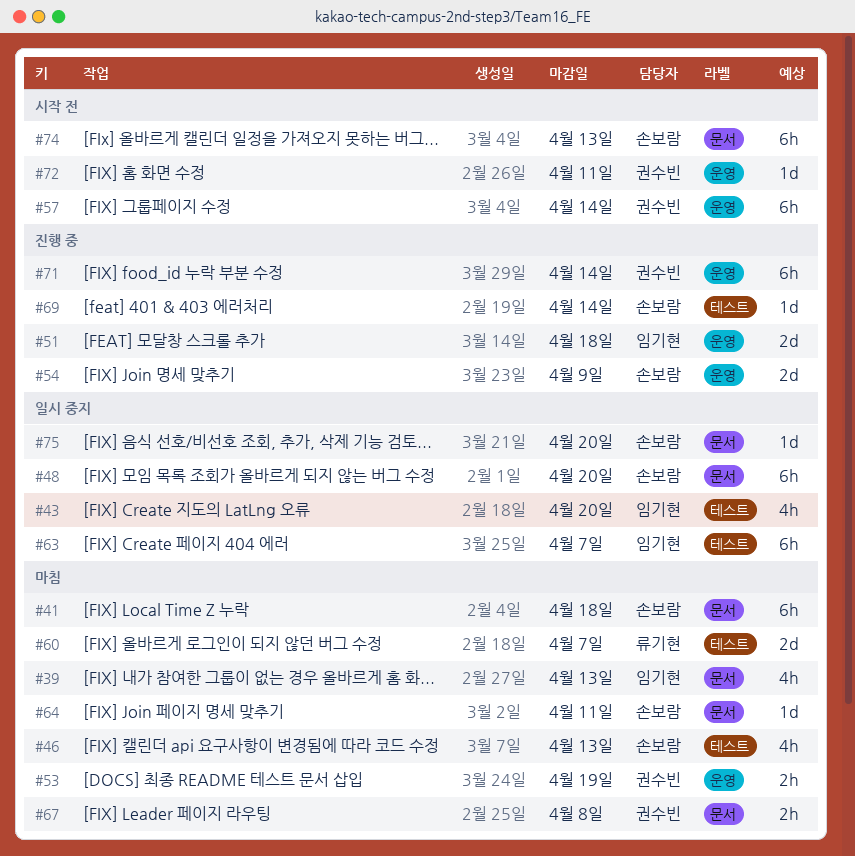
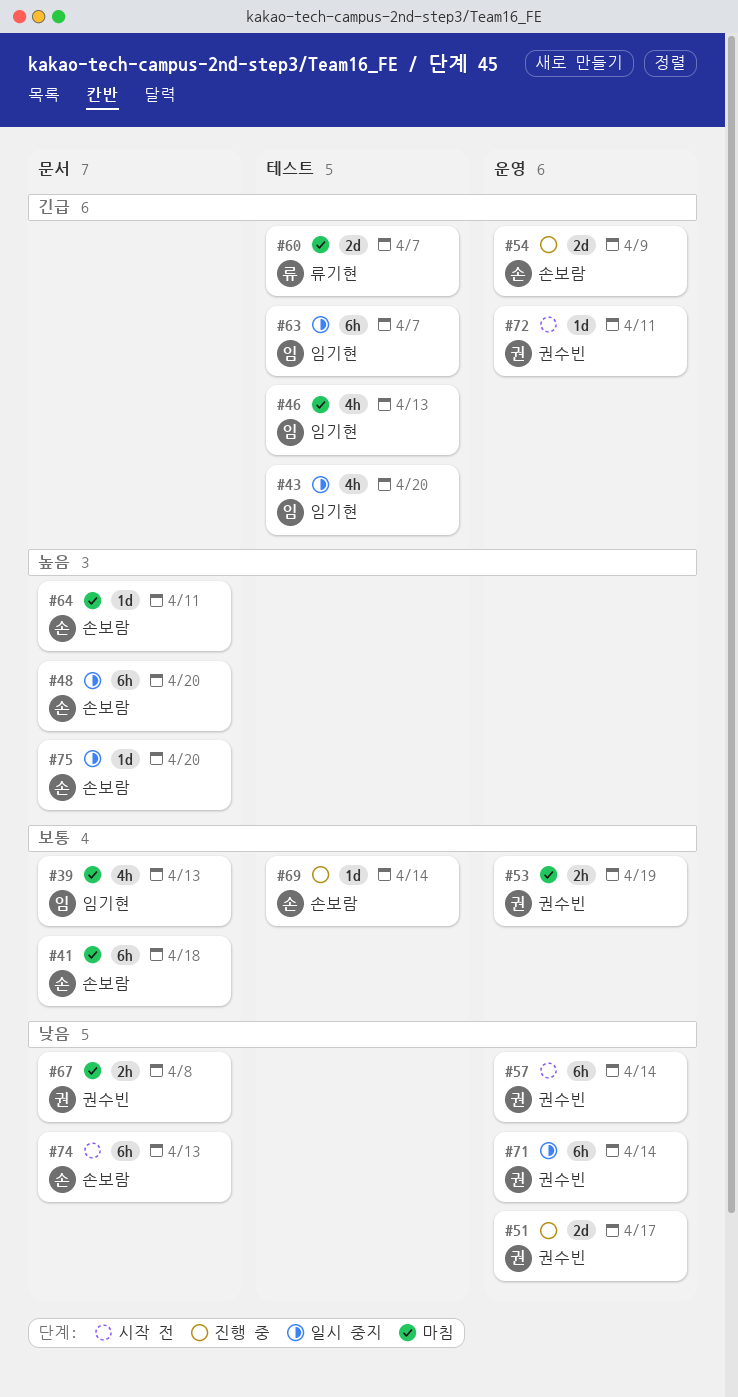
#46, owner: 손보람 -> 임기현
#51, owner: 임기현 -> 권수빈
#51, due: Apr 18 -> Apr 17
#71, status: 진행 중 -> 일시 중지

